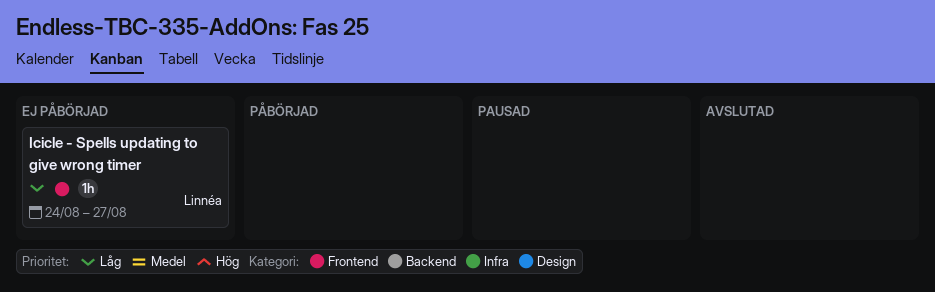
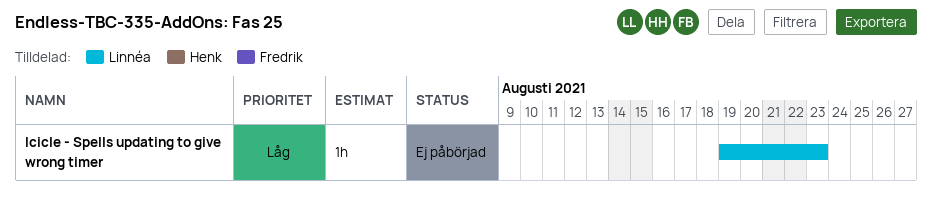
Icicle - Spells updating to give wrong timer, start: Aug 24 -> Aug 19
Icicle - Spells updating to give wrong timer, due: Aug 27 -> Aug 23

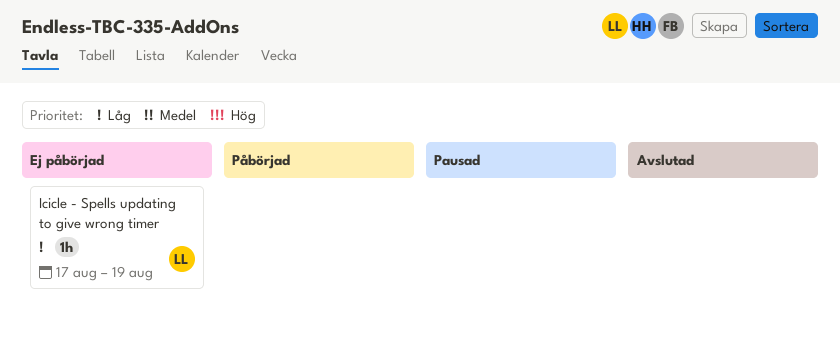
Icicle - Spells updating to give wrong timer, start: Aug 19 -> Aug 17
Icicle - Spells updating to give wrong timer, due: Aug 23 -> Aug 19

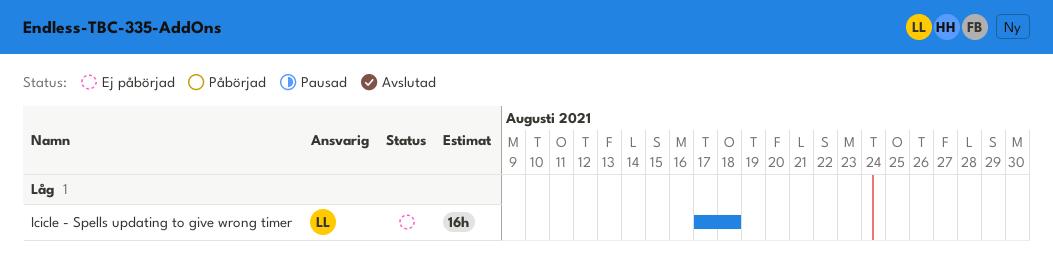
Icicle - Spells updating to give wrong timer, estimate: 1h -> 16h
Icicle - Spells updating to give wrong timer, due: Aug 19 -> Aug 18

